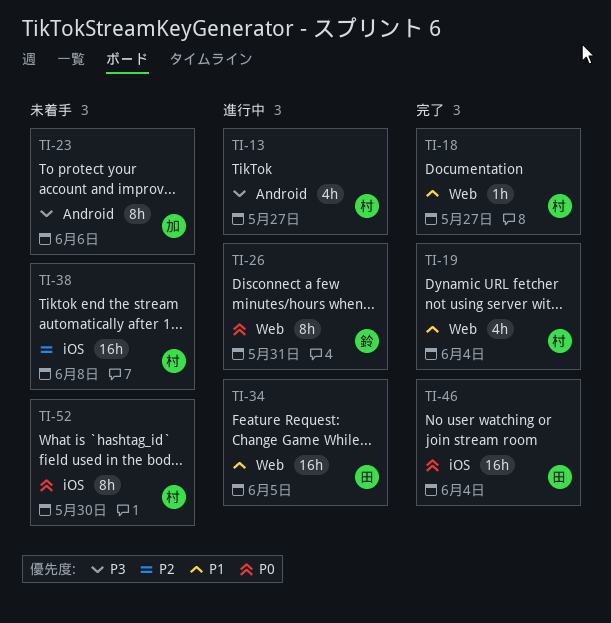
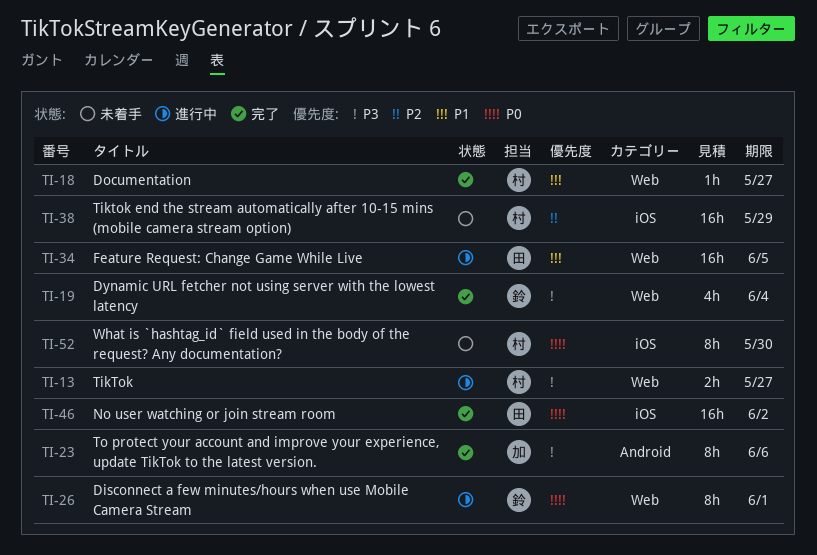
TI-13, label: Android -> Web
TI-13, estimate: 4h -> 2h
TI-19, owner: 村 -> 鈴
TI-19, priority: P1 -> P3
TI-23, status: 未着手 -> 完了
TI-26, due: May 31 -> Jun 1
TI-38, due: Jun 8 -> May 29
TI-46, due: Jun 4 -> Jun 2

